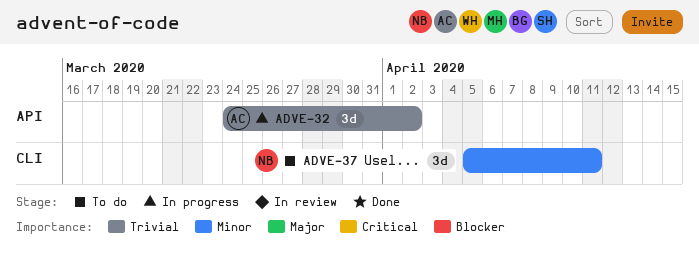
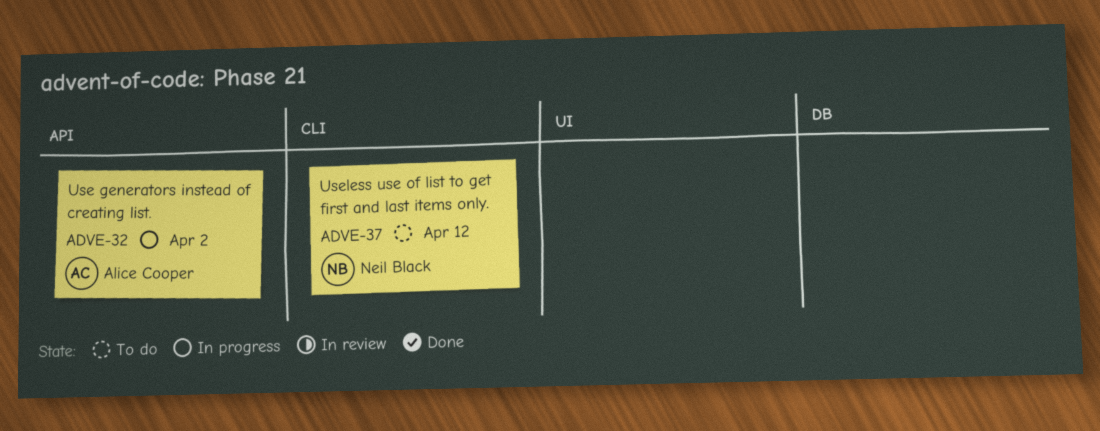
ADVE-37, due: Apr 11 -> Apr 12

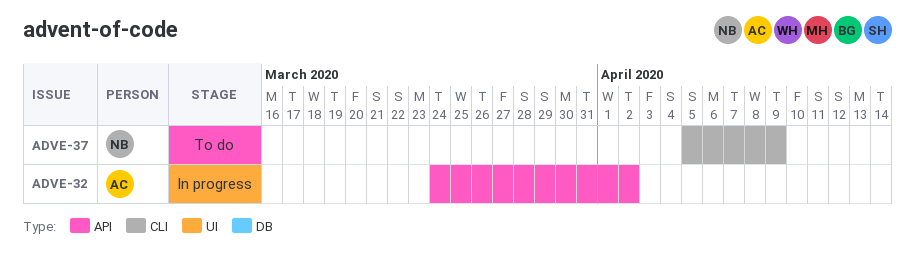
ADVE-37, due: Apr 12 -> Apr 9

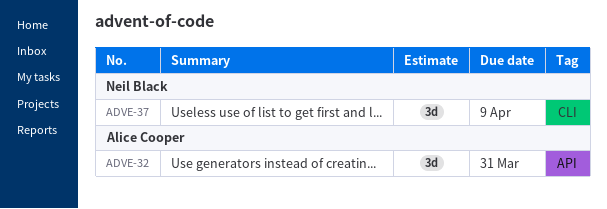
ADVE-32, due: Apr 2 -> Mar 31

